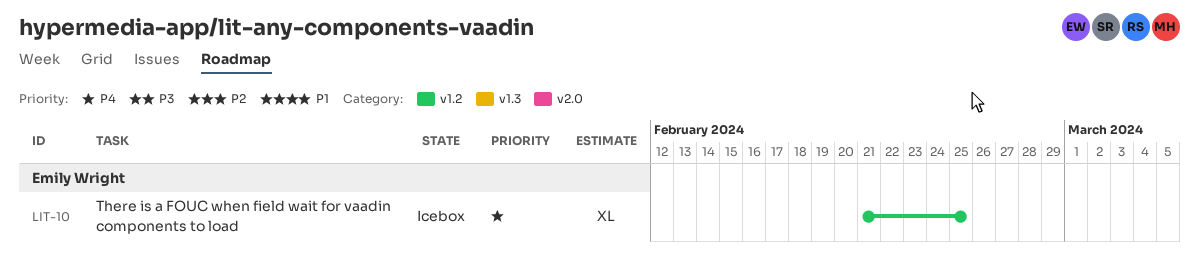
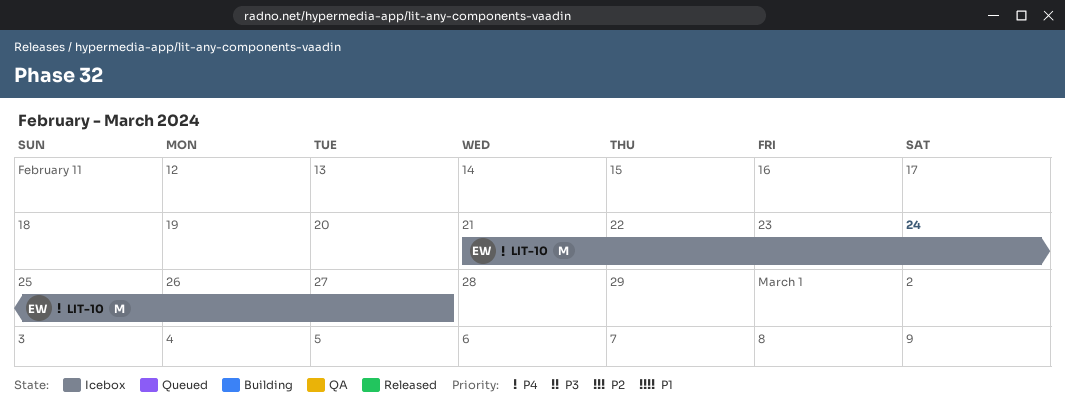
LIT-10, estimate: XL -> M
LIT-10, due: Feb 25 -> Feb 27

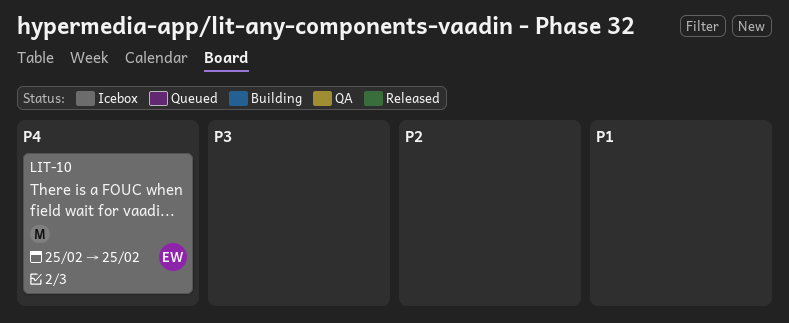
LIT-10, start: Feb 21 -> Feb 25
LIT-10, due: Feb 27 -> Feb 25

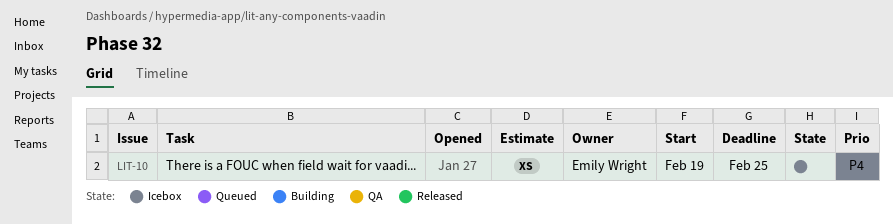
LIT-10, estimate: M -> XS
LIT-10, start: Feb 25 -> Feb 19

